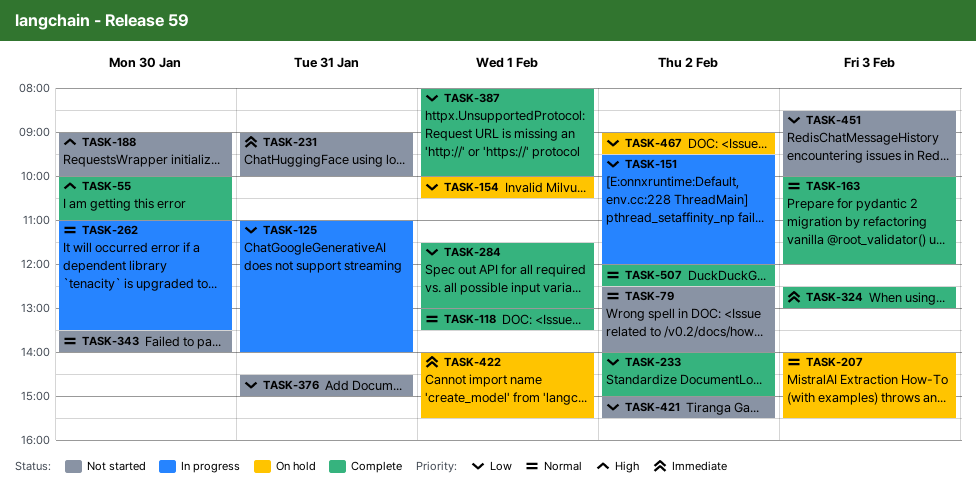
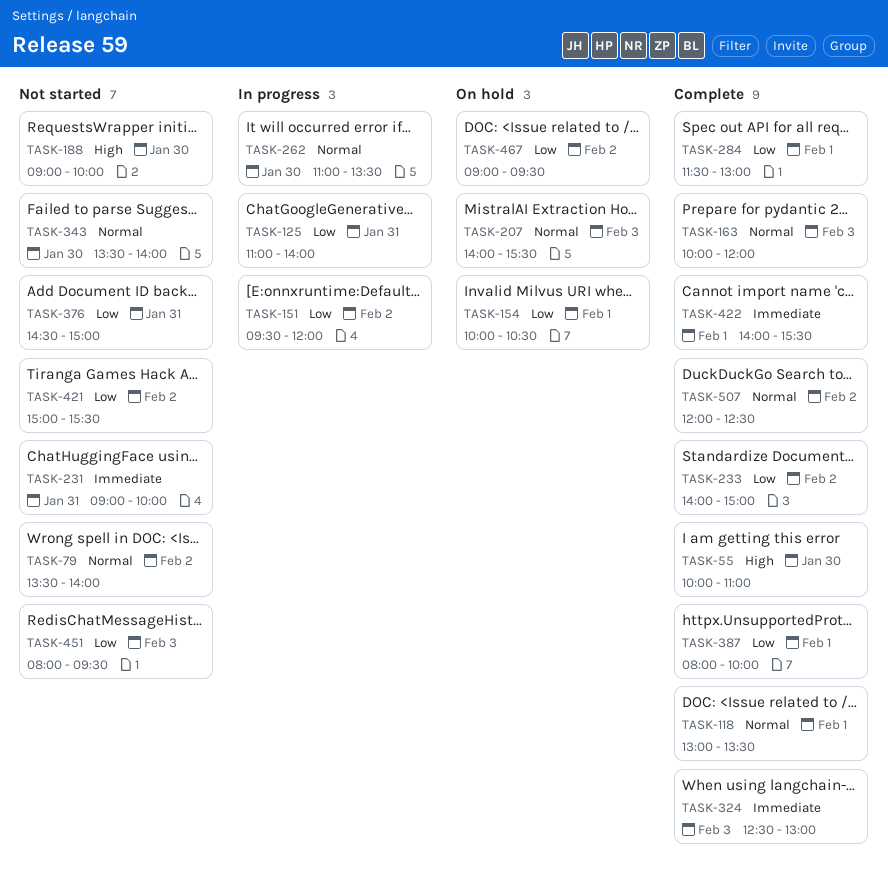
TASK-79, begins: 12:30 -> 13:30
TASK-422, status: On hold -> Complete
TASK-451, begins: 08:30 -> 08:00
TASK-451, ends: 10:00 -> 09:30

